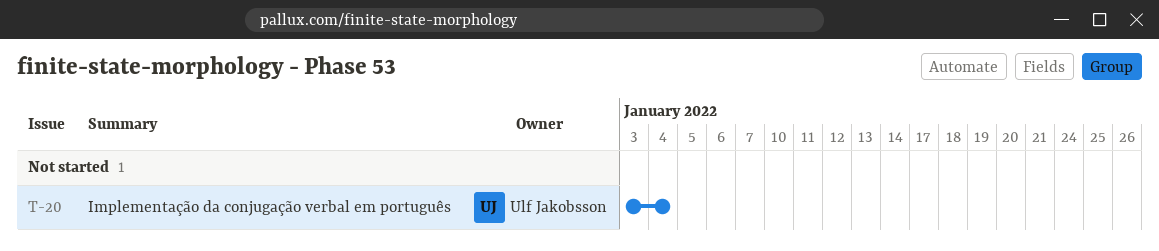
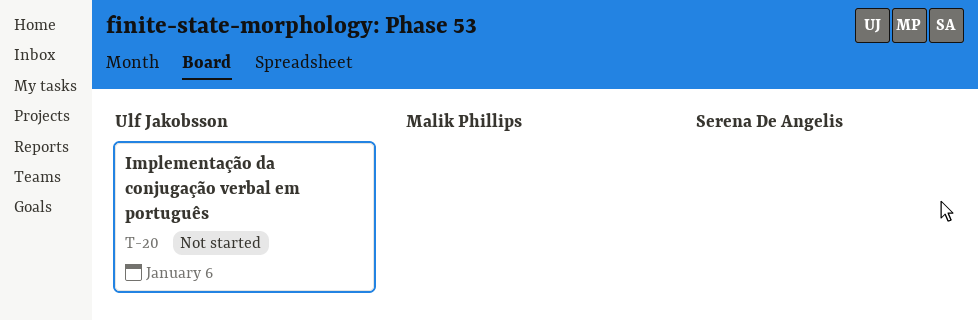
T-20, due: Jan 4 -> Jan 6

